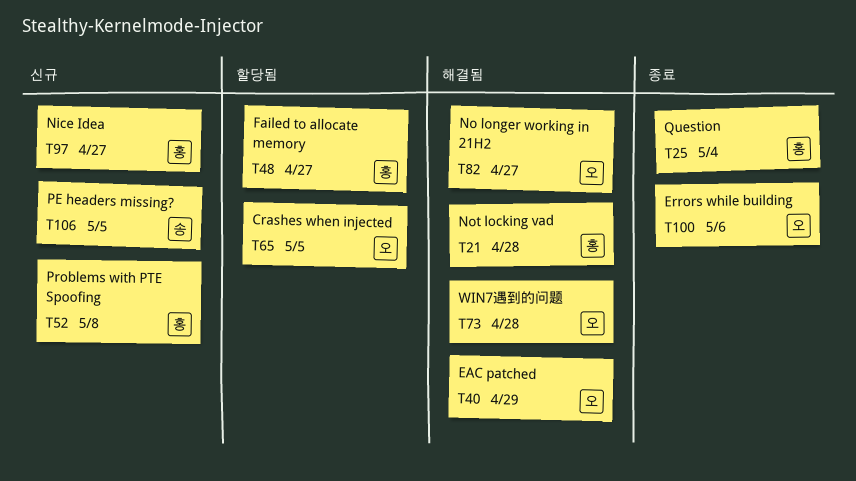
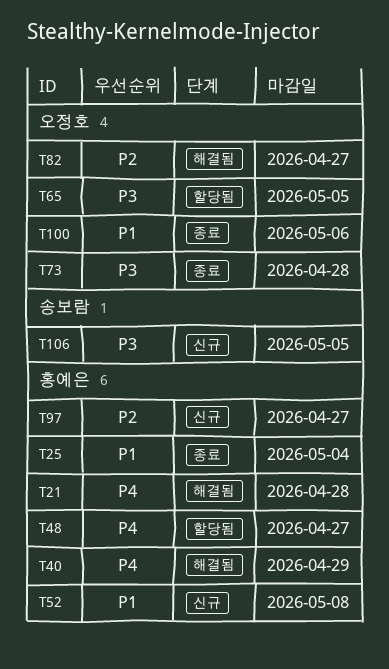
T40, owner: 오정호 -> 홍예은
T73, status: 해결됨 -> 종료

